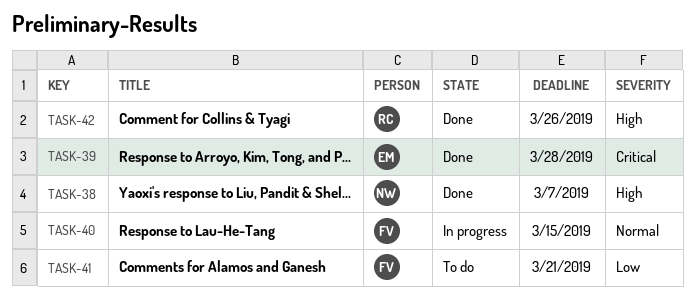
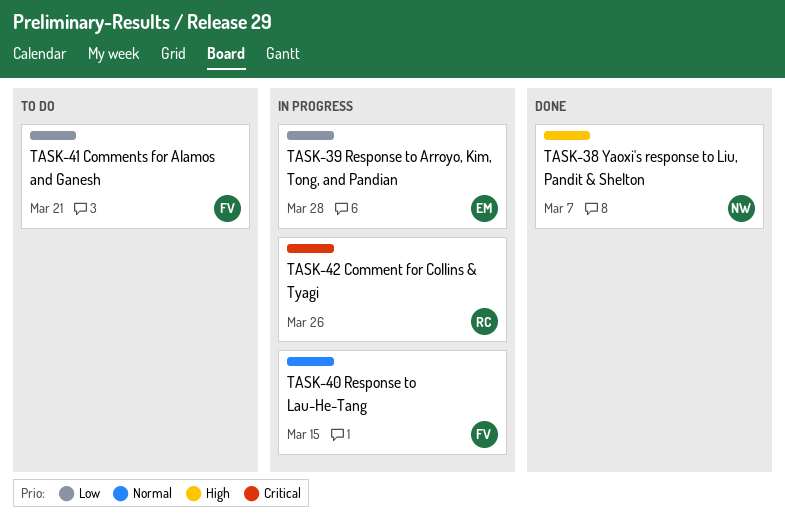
TASK-39, status: Done -> In progress
TASK-39, priority: Critical -> Low
TASK-42, status: Done -> In progress
TASK-42, priority: High -> Critical

